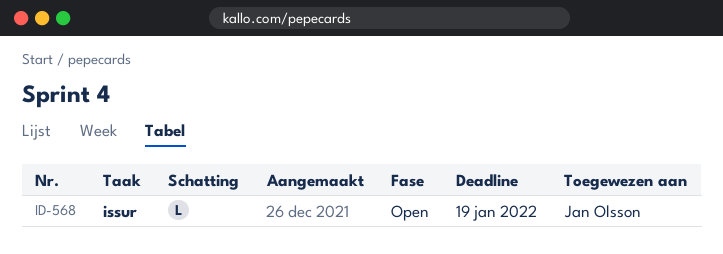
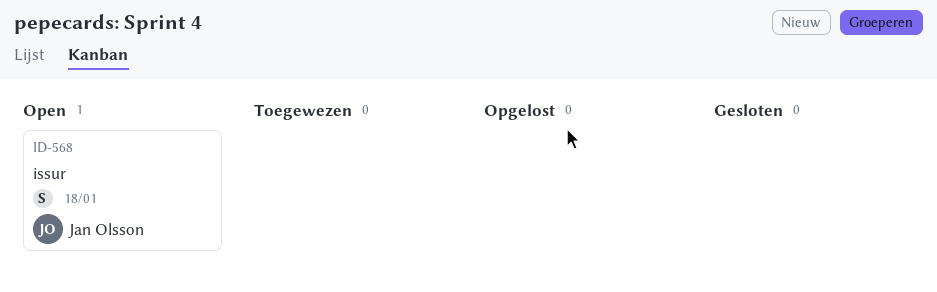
ID-568, estimate: L -> S
ID-568, due: Jan 19 -> Jan 18

